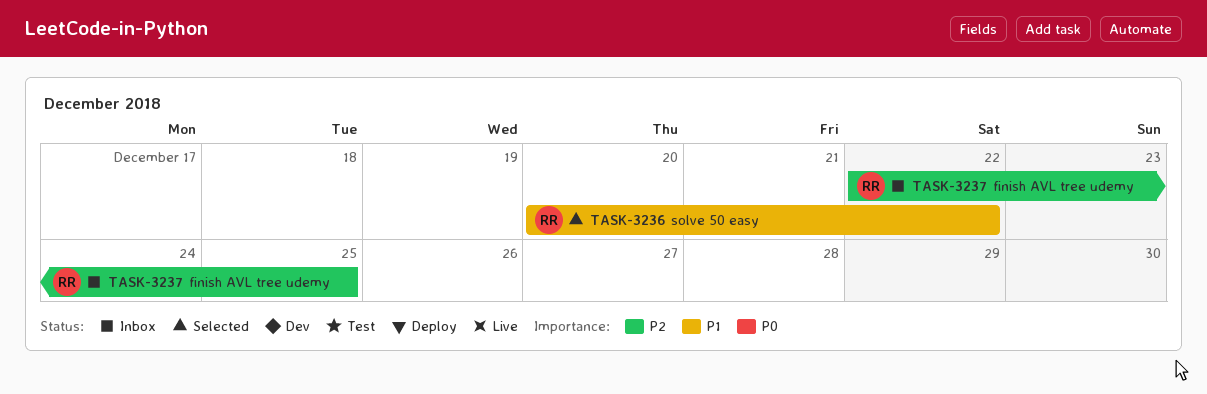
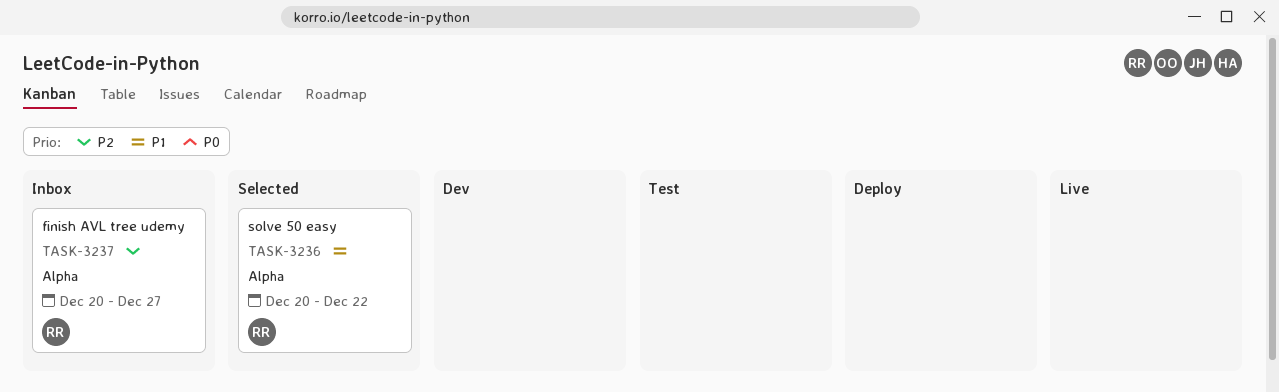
TASK-3237, start: Dec 22 -> Dec 20
TASK-3237, due: Dec 25 -> Dec 27

